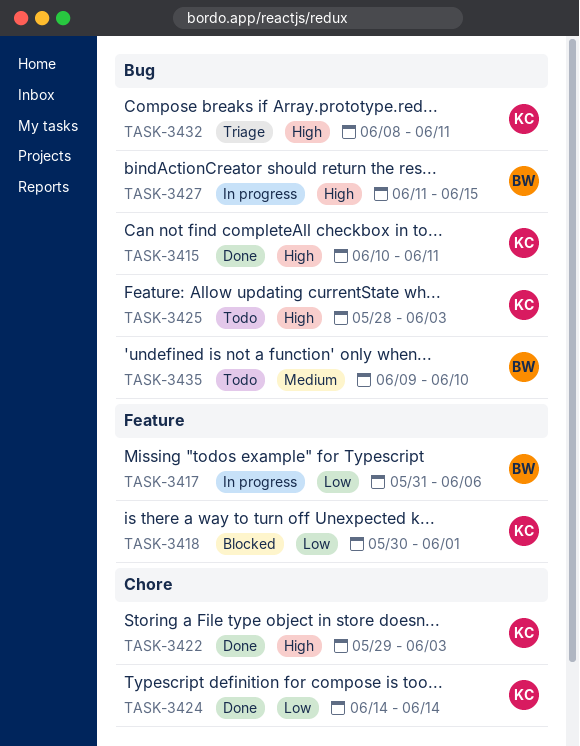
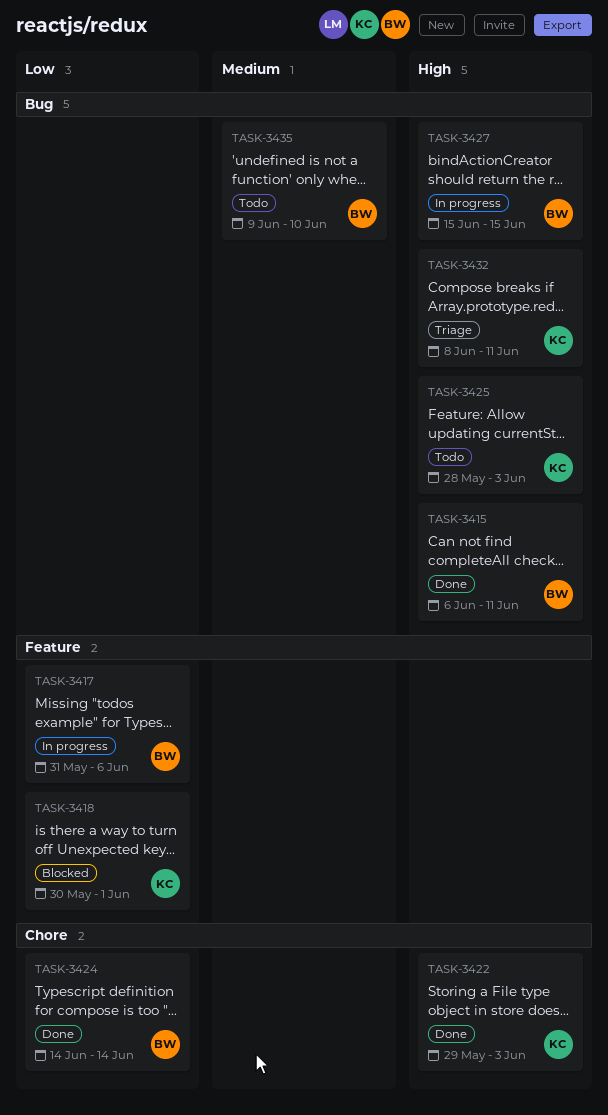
TASK-3415, owner: KC -> BW
TASK-3415, start: Jun 10 -> Jun 6
TASK-3424, owner: KC -> BW
TASK-3427, start: Jun 11 -> Jun 15

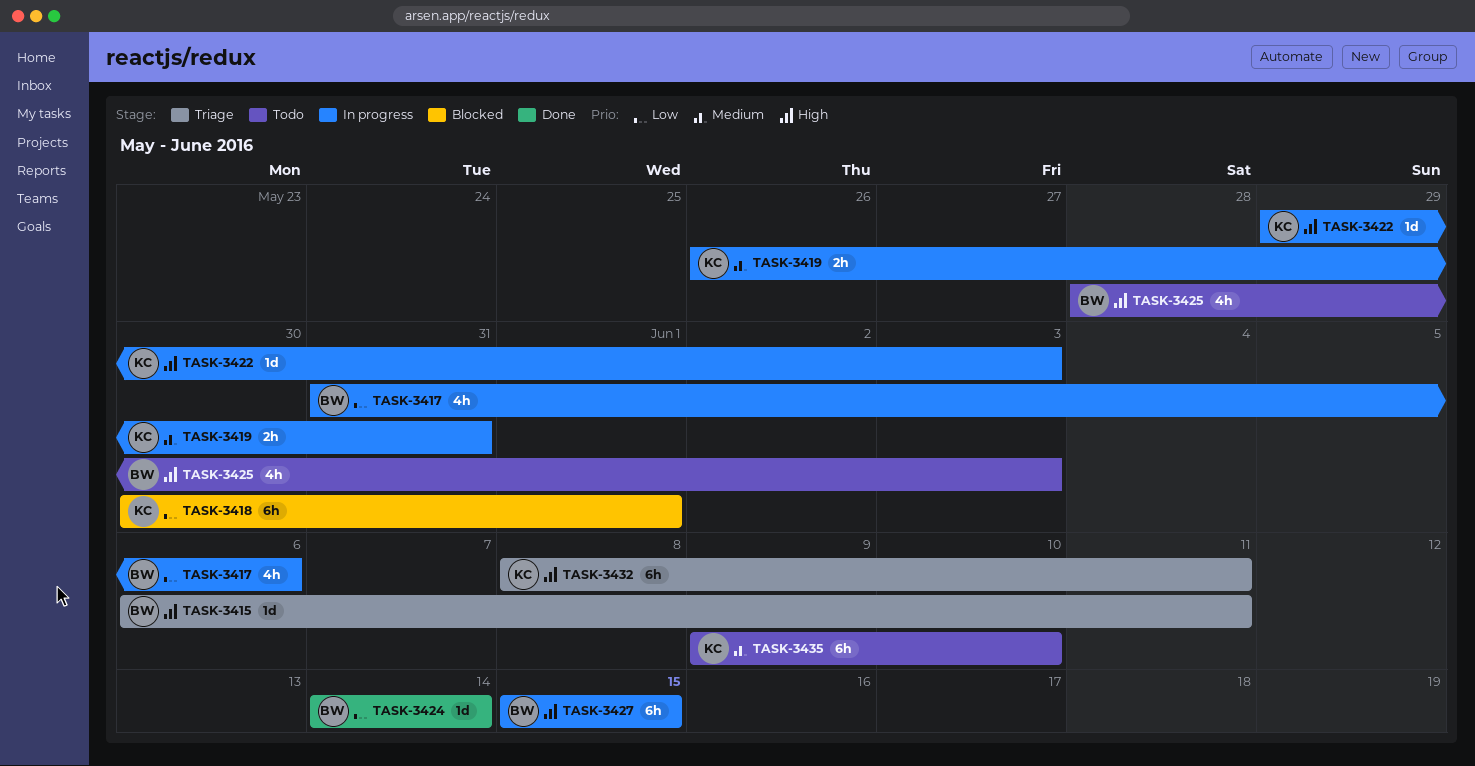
TASK-3415, status: Done -> Triage
TASK-3419: none -> present
TASK-3422, status: Done -> In progress
TASK-3425, owner: KC -> BW
TASK-3435, owner: BW -> KC

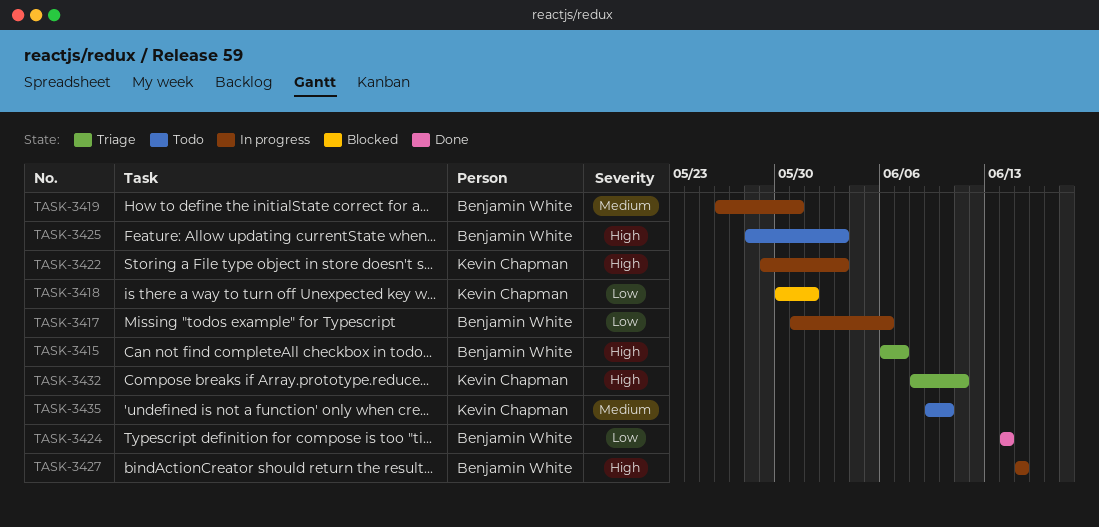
TASK-3415, due: Jun 11 -> Jun 7
TASK-3419, owner: Kevin Chapman -> Benjamin White

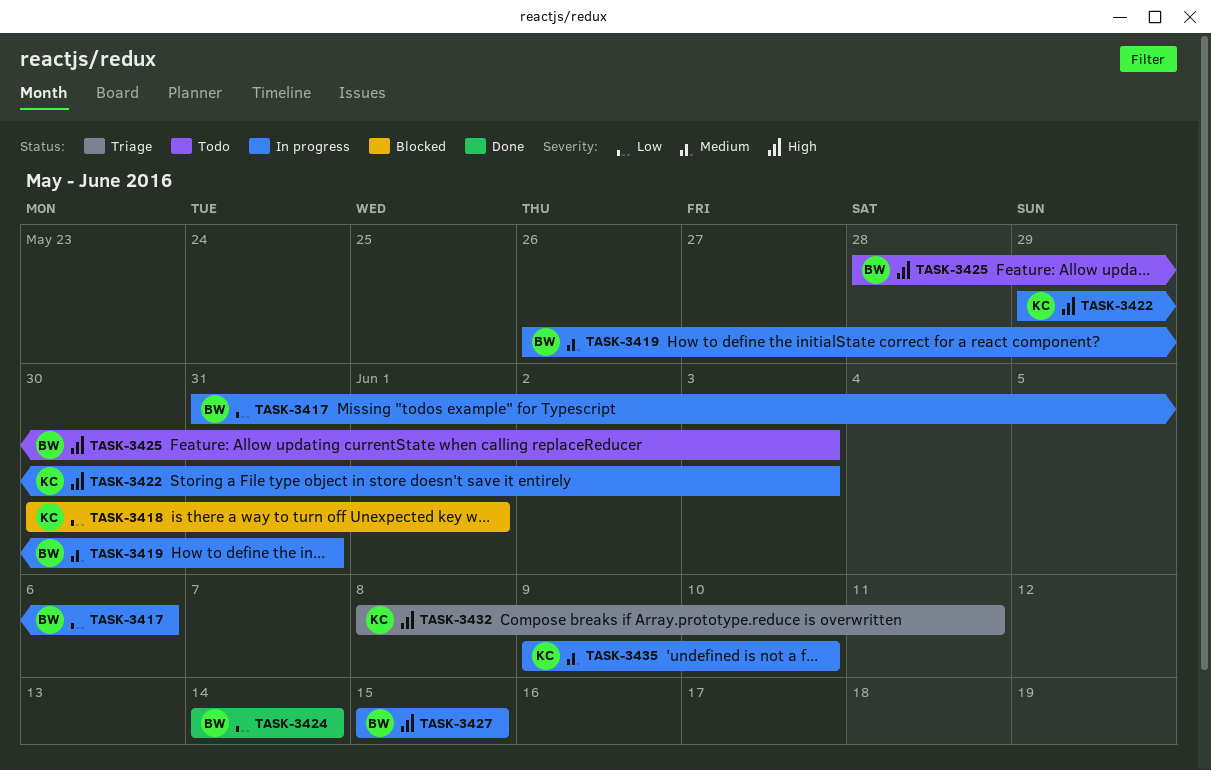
TASK-3415: present -> none
TASK-3435, status: Todo -> In progress

